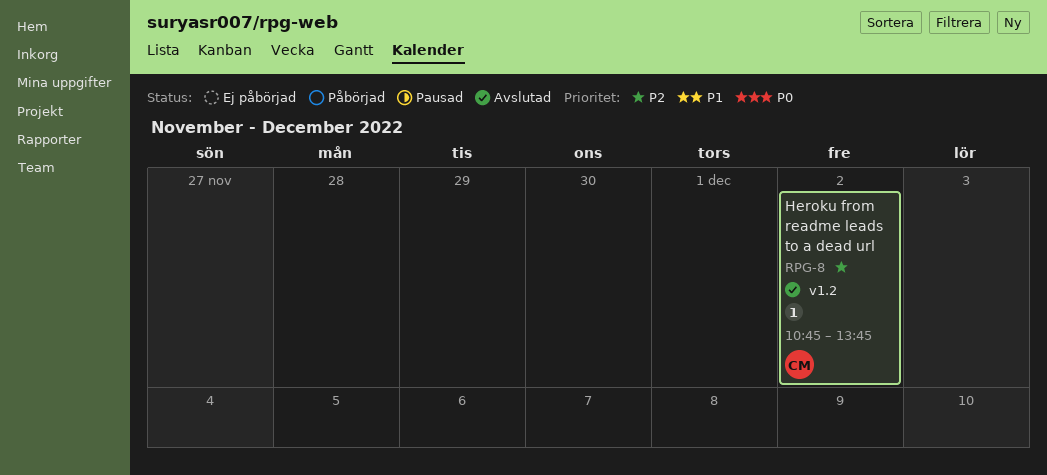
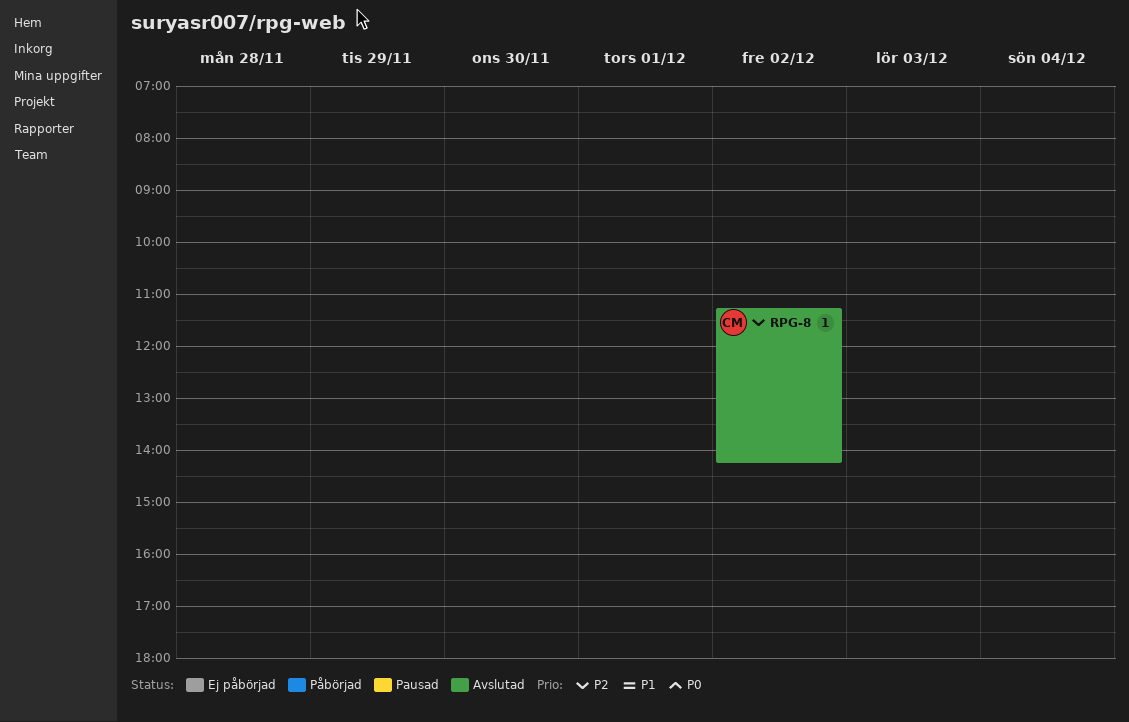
RPG-8, begins: 10:45 -> 11:15
RPG-8, ends: 13:45 -> 14:15

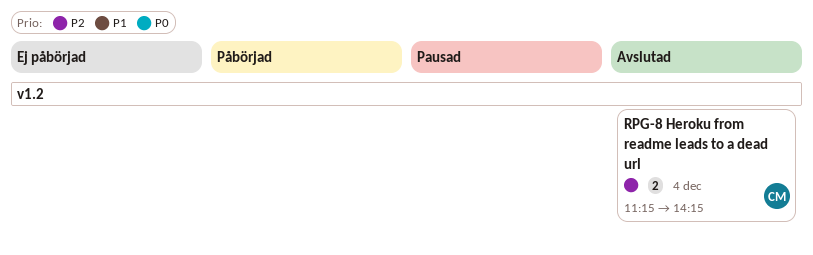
RPG-8, estimate: 1 -> 2
RPG-8, day: Dec 2 -> Dec 4

